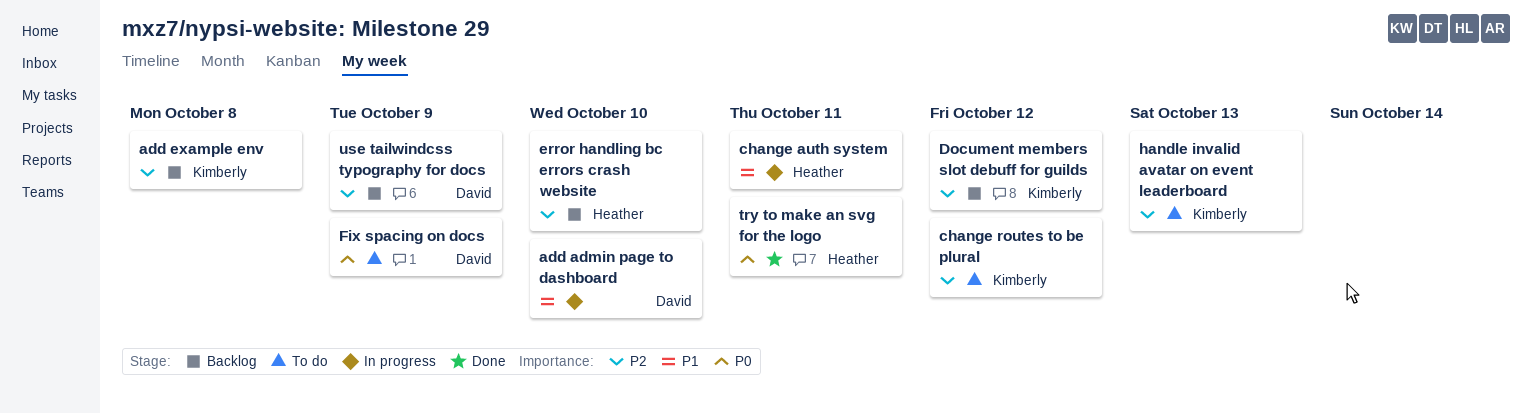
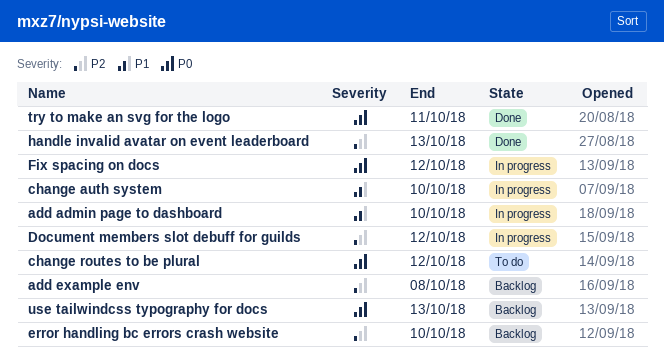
change auth system, due: Oct 11 -> Oct 10
change routes to be plural, priority: P2 -> P0
Document members slot debuff for guilds, status: Backlog -> In progress
Fix spacing on docs, status: To do -> In progress
Fix spacing on docs, due: Oct 9 -> Oct 12
handle invalid avatar on event leaderboard, status: To do -> Done
use tailwindcss typography for docs, priority: P2 -> P0
use tailwindcss typography for docs, due: Oct 9 -> Oct 13

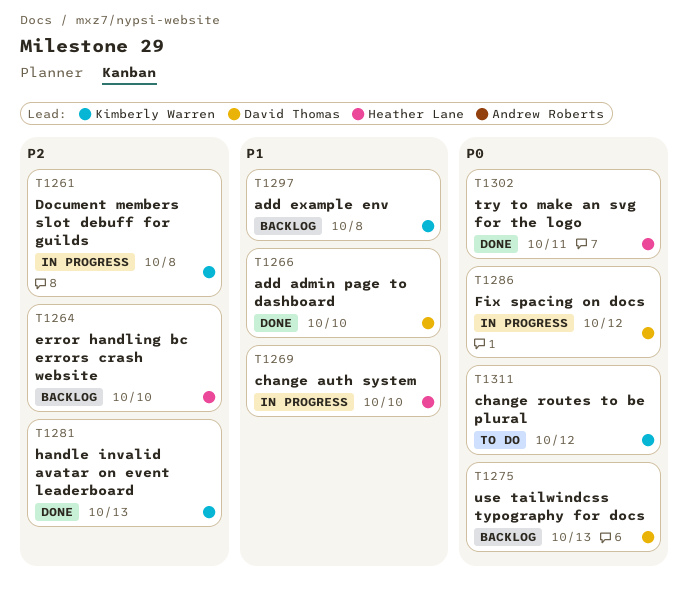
add admin page to dashboard, status: In progress -> Done
add example env, priority: P2 -> P1
Document members slot debuff for guilds, due: Oct 12 -> Oct 8

